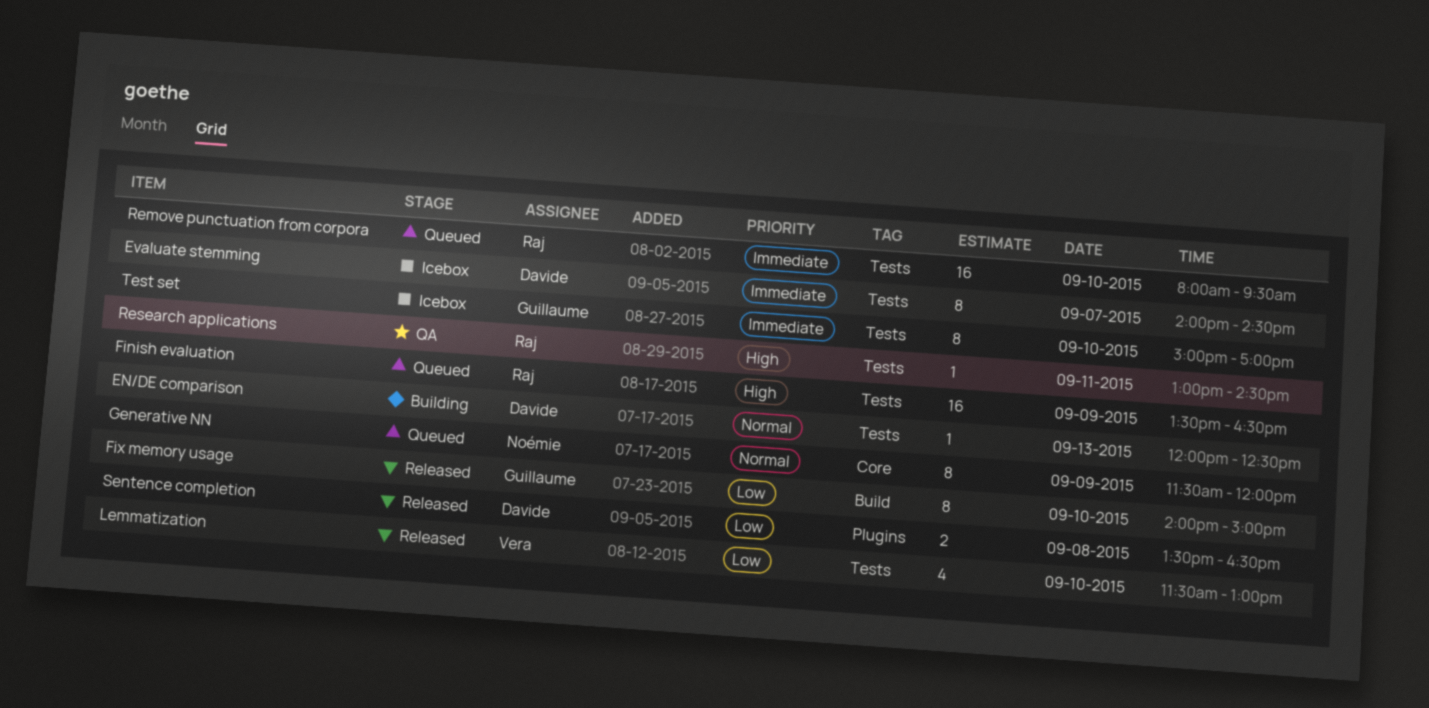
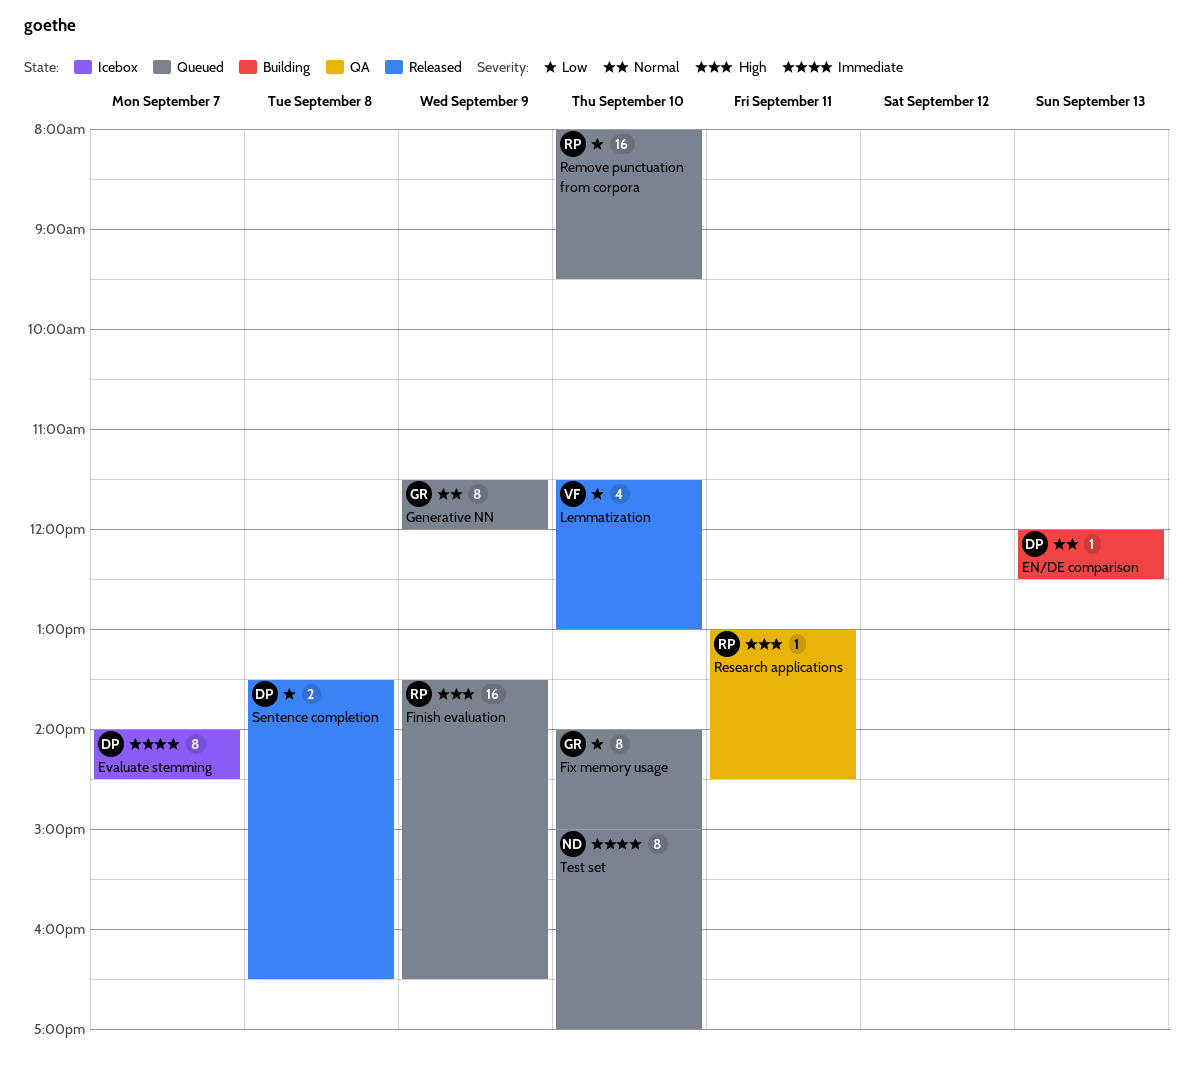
Fix memory usage, status: Released -> Queued
Generative NN, owner: Noémie -> Guillaume
Remove punctuation from corpora, priority: Immediate -> Low
Test set, status: Icebox -> Queued
Test set, owner: Guillaume -> Noémie

